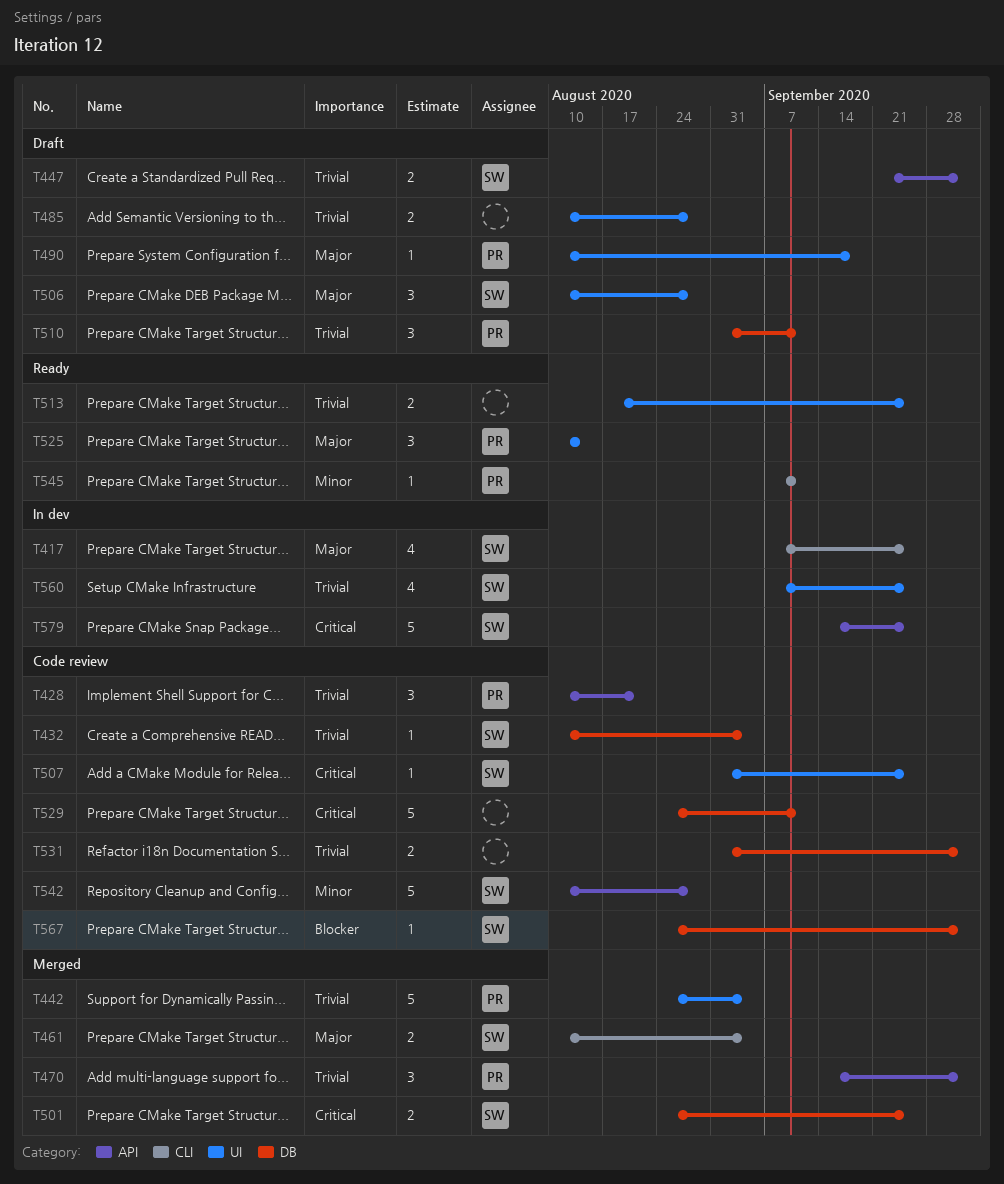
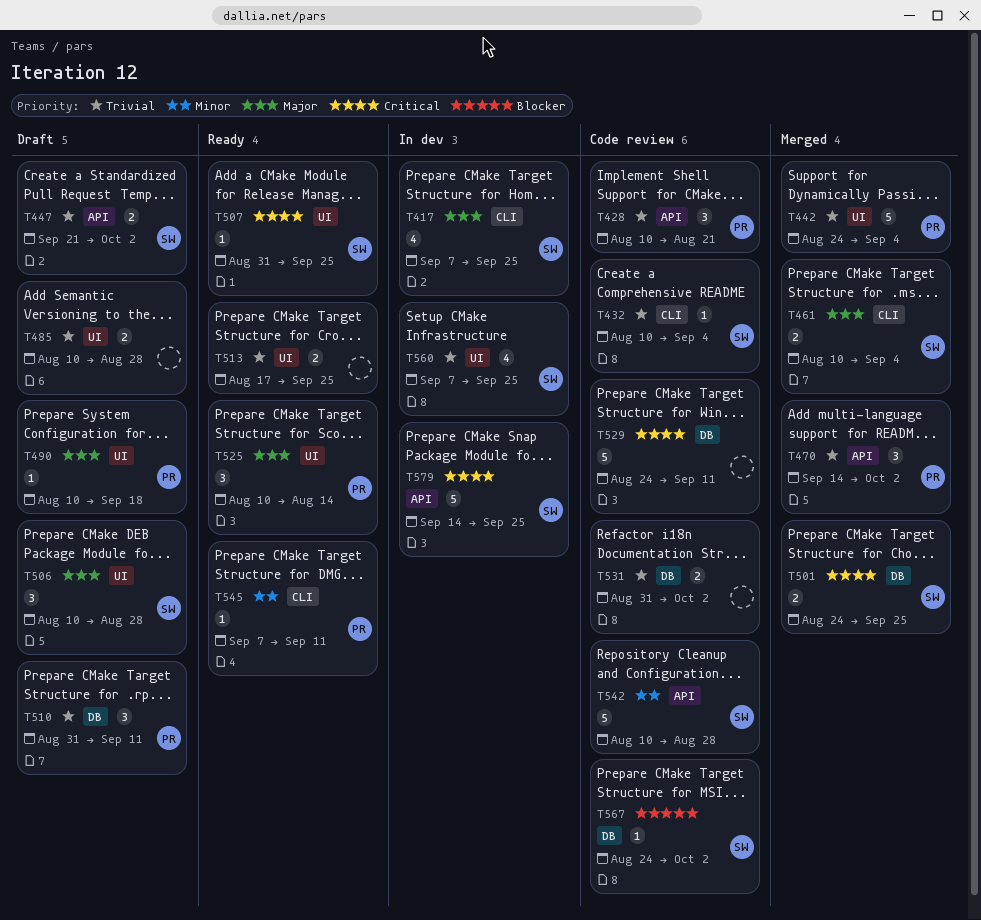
T432, label: DB -> CLI
T507, status: Code review -> Ready

